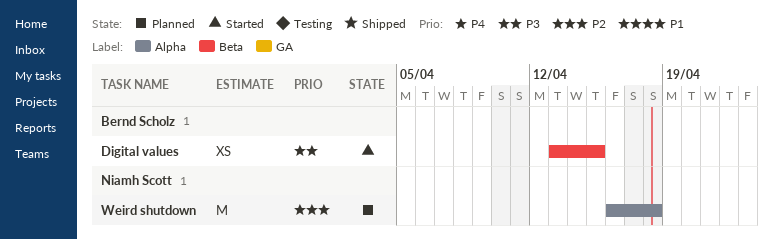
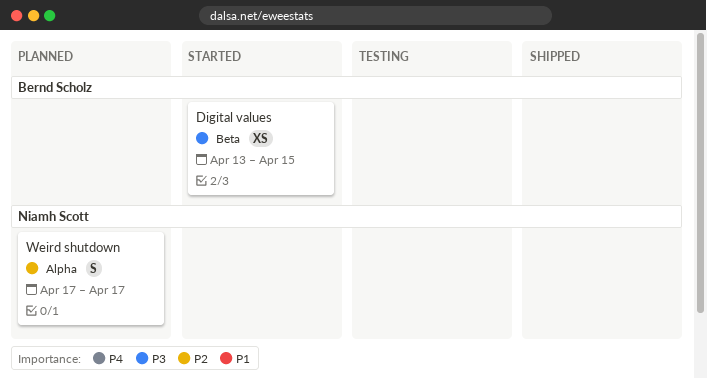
Weird shutdown, estimate: M -> S
Weird shutdown, start: Apr 16 -> Apr 17
Weird shutdown, due: Apr 18 -> Apr 17

